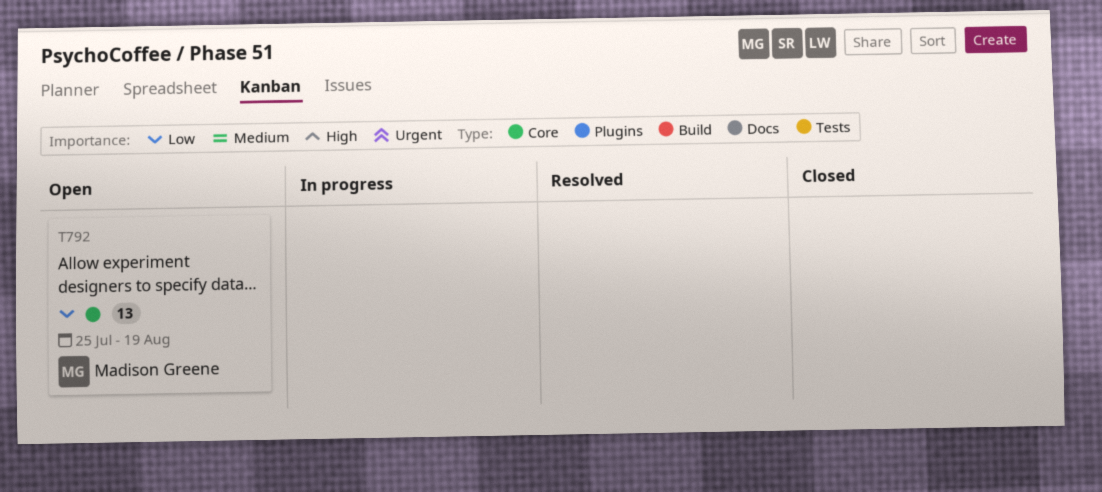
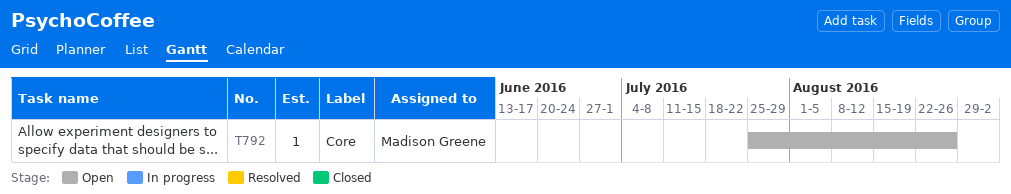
T792, estimate: 13 -> 1
T792, due: Aug 19 -> Aug 26

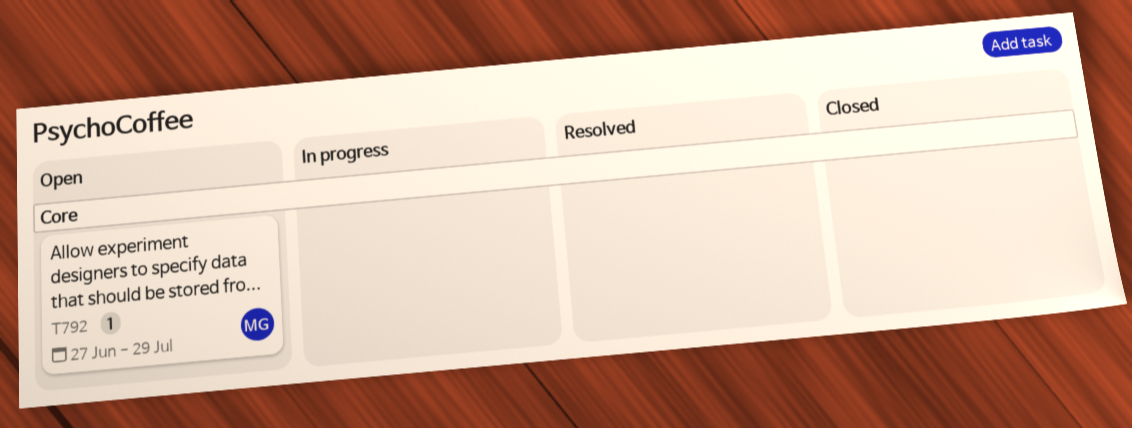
T792, start: Jul 25 -> Jun 27
T792, due: Aug 26 -> Jul 29

